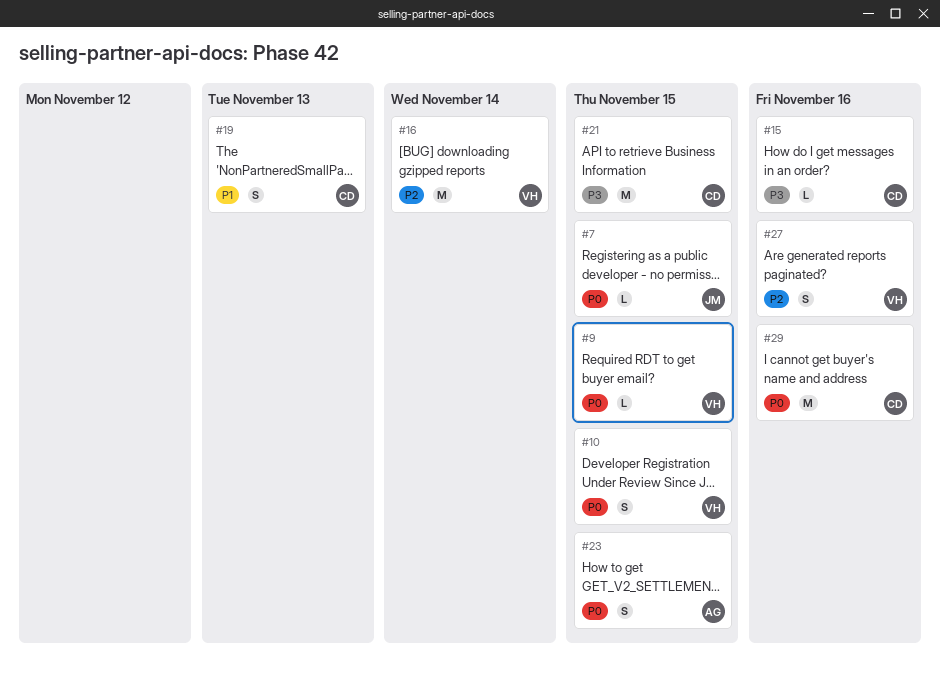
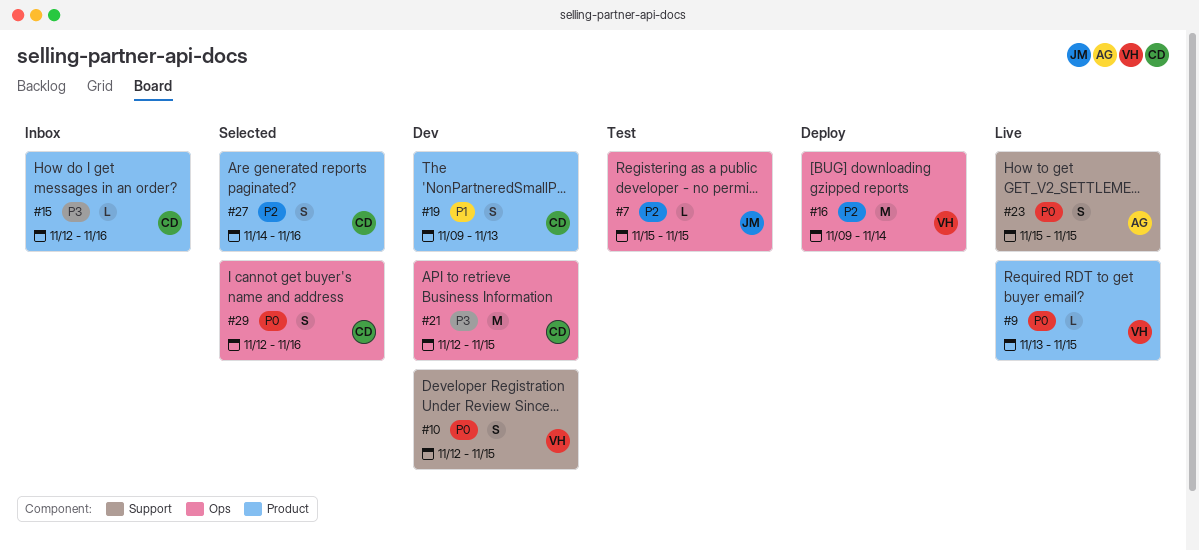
#7, priority: P0 -> P2
#27, owner: VH -> CD
#29, estimate: M -> S

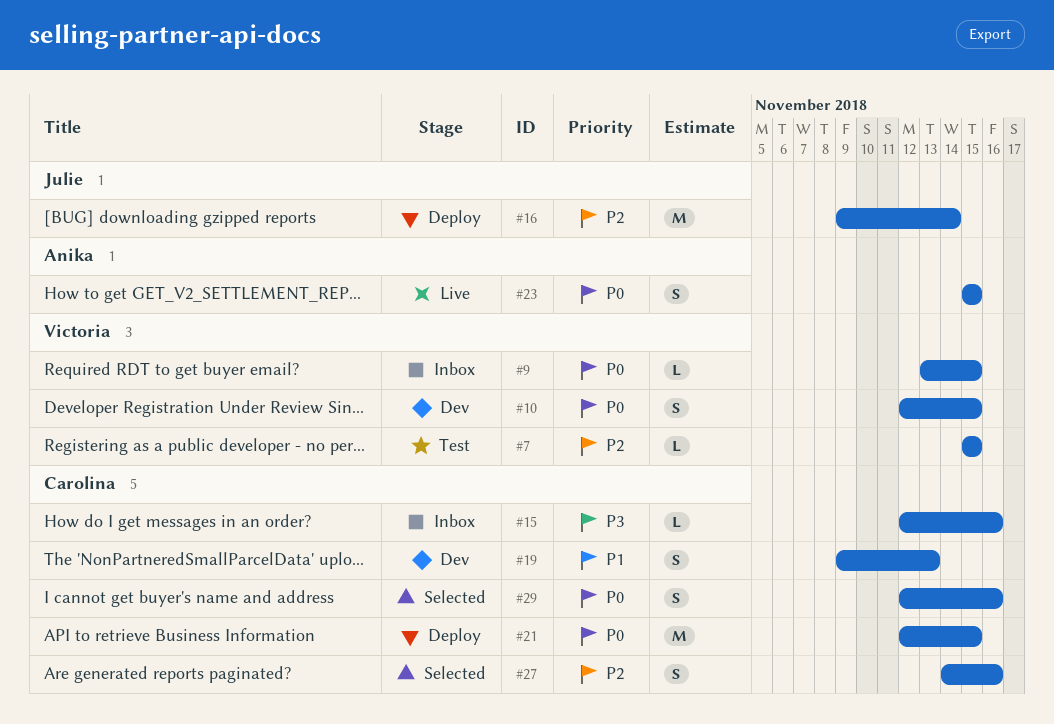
#7, owner: Julie -> Victoria
#9, status: Live -> Inbox
#16, owner: Victoria -> Julie
#21, status: Dev -> Deploy
#21, priority: P3 -> P0

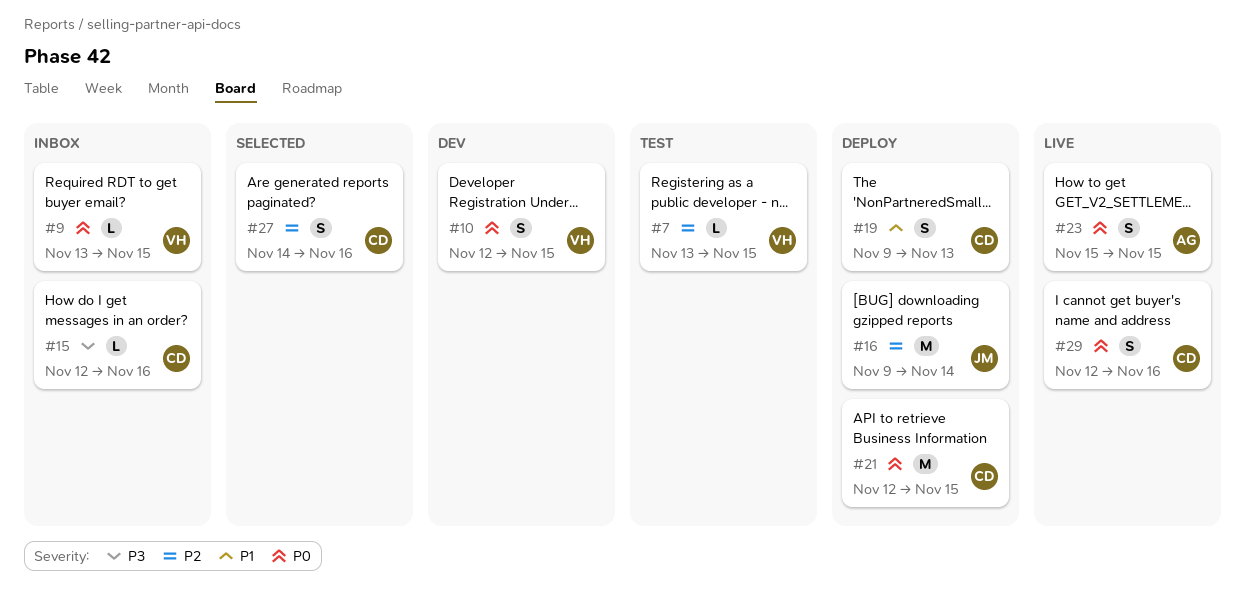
#7, start: Nov 15 -> Nov 13
#19, status: Dev -> Deploy
#29, status: Selected -> Live

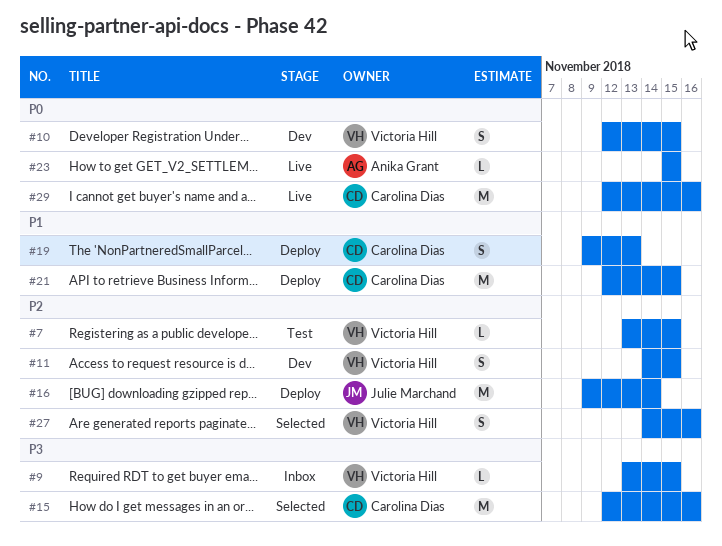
#9, priority: P0 -> P3
#11: none -> present
#15, status: Inbox -> Selected
#15, estimate: L -> M
#21, priority: P0 -> P1
#23, estimate: S -> L
#27, owner: Carolina Dias -> Victoria Hill
#29, estimate: S -> M

